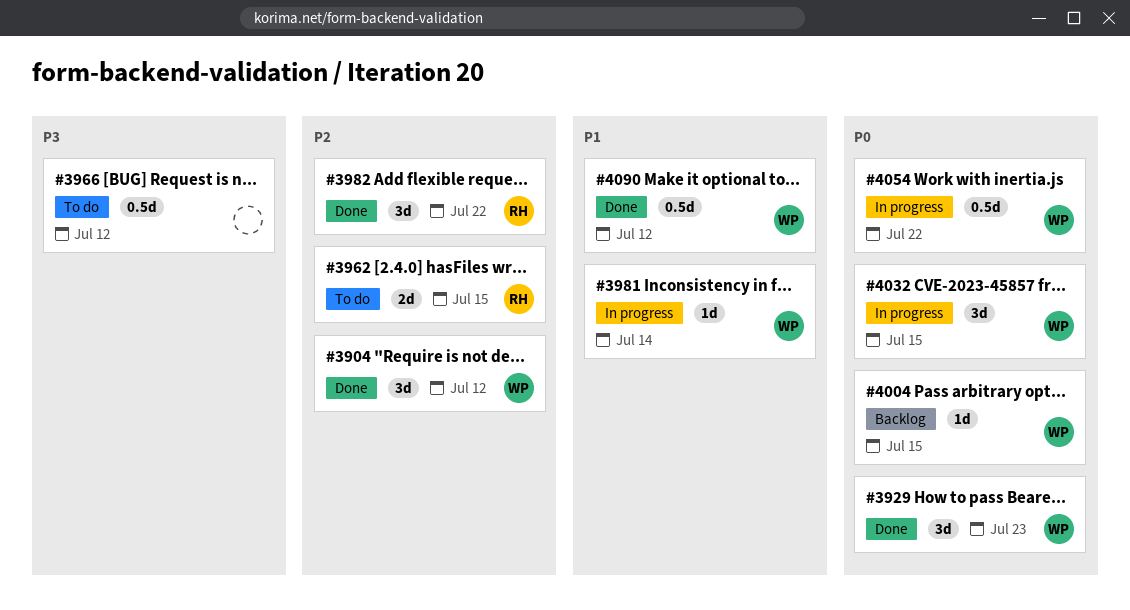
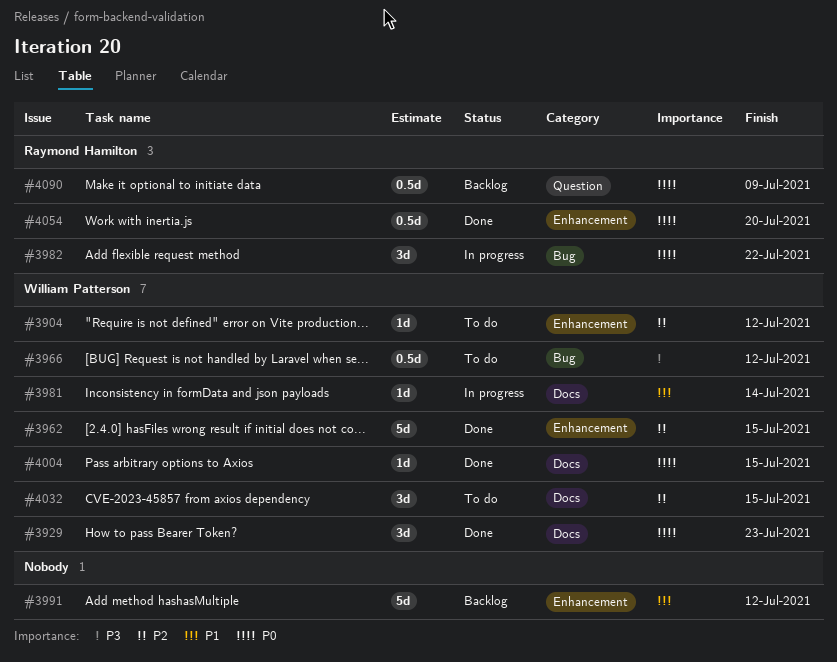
#3904, status: Done -> To do
#3904, estimate: 3d -> 1d
#3962, status: To do -> Done
#3962, owner: Raymond Hamilton -> William Patterson
#3962, estimate: 2d -> 5d
#3966, owner: none -> William Patterson
#3982, status: Done -> In progress
#3982, priority: P2 -> P0
#3991: none -> present
#4004, status: Backlog -> Done
#4032, status: In progress -> To do
#4032, priority: P0 -> P2
#4054, status: In progress -> Done
#4054, owner: William Patterson -> Raymond Hamilton
#4054, due: Jul 22 -> Jul 20
#4090, status: Done -> Backlog
#4090, owner: William Patterson -> Raymond Hamilton
#4090, priority: P1 -> P0
#4090, due: Jul 12 -> Jul 9

